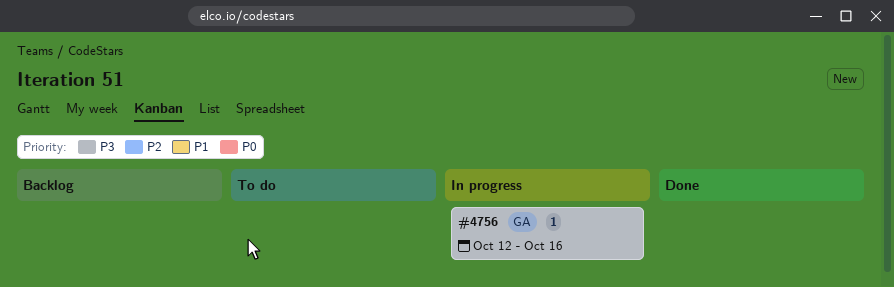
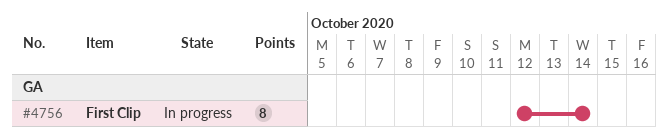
#4756, estimate: 1 -> 8
#4756, due: Oct 16 -> Oct 14

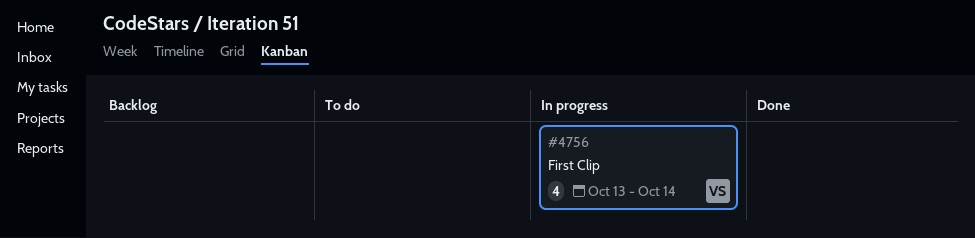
#4756, estimate: 8 -> 4
#4756, start: Oct 12 -> Oct 13

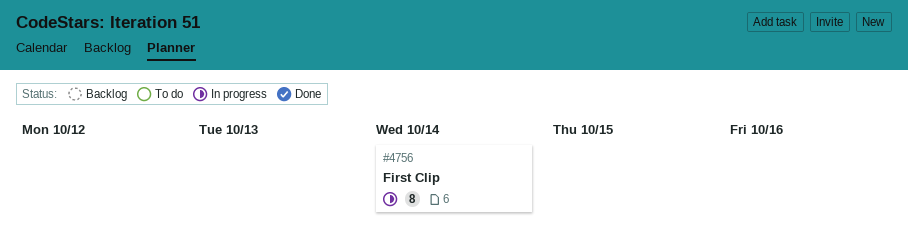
#4756, estimate: 4 -> 8

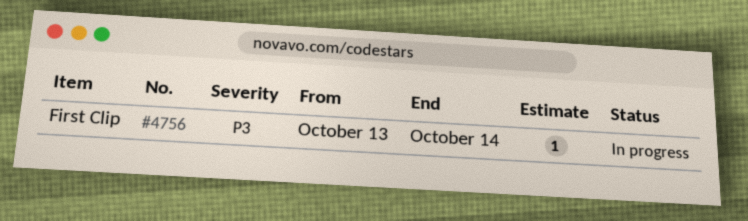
#4756, estimate: 8 -> 1

